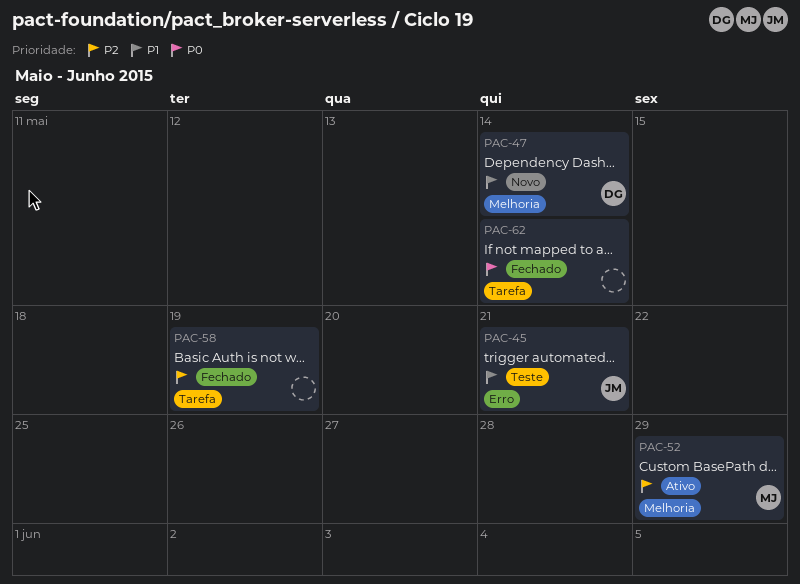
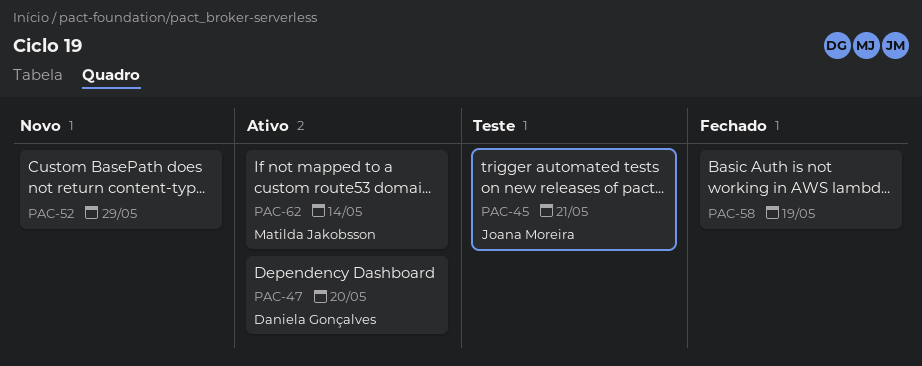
PAC-47, status: Novo -> Ativo
PAC-47, due: May 14 -> May 20
PAC-52, status: Ativo -> Novo
PAC-52, owner: Matilda Jakobsson -> none
PAC-62, status: Fechado -> Ativo
PAC-62, owner: none -> Matilda Jakobsson

